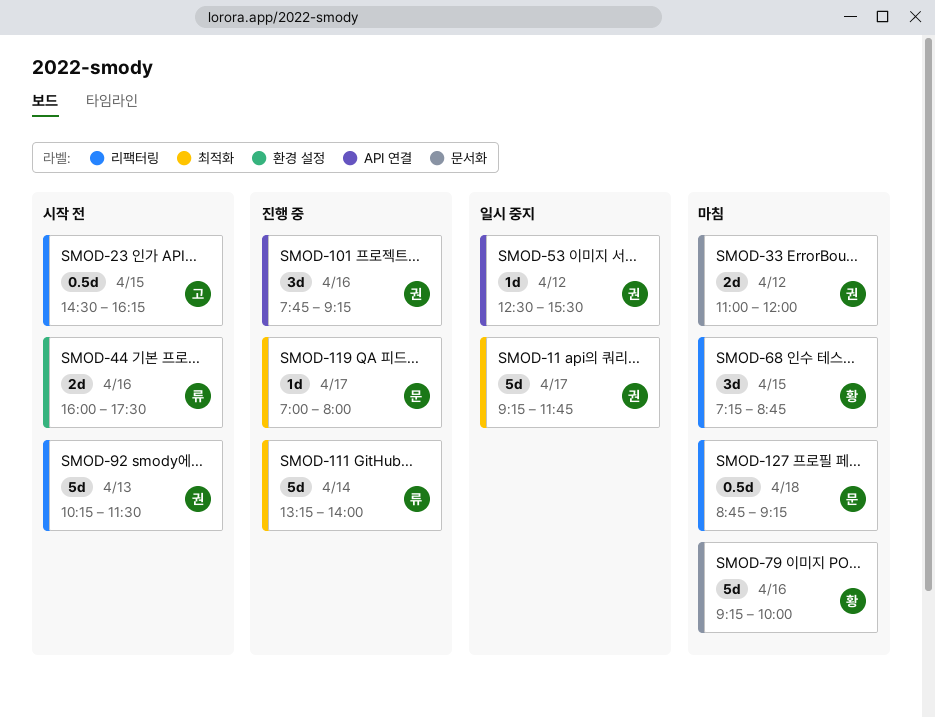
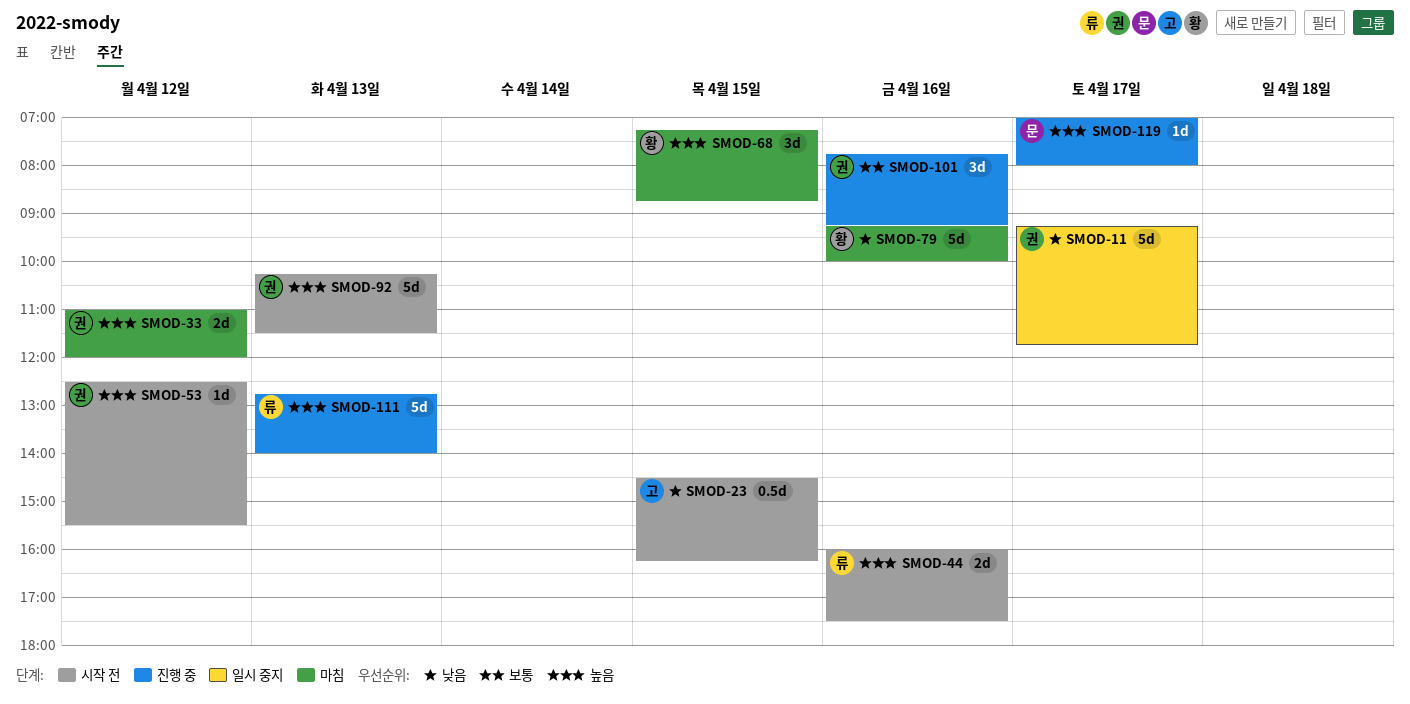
SMOD-53, status: 일시 중지 -> 시작 전
SMOD-111, day: Apr 14 -> Apr 13
SMOD-111, begins: 13:15 -> 12:45
SMOD-127: present -> none

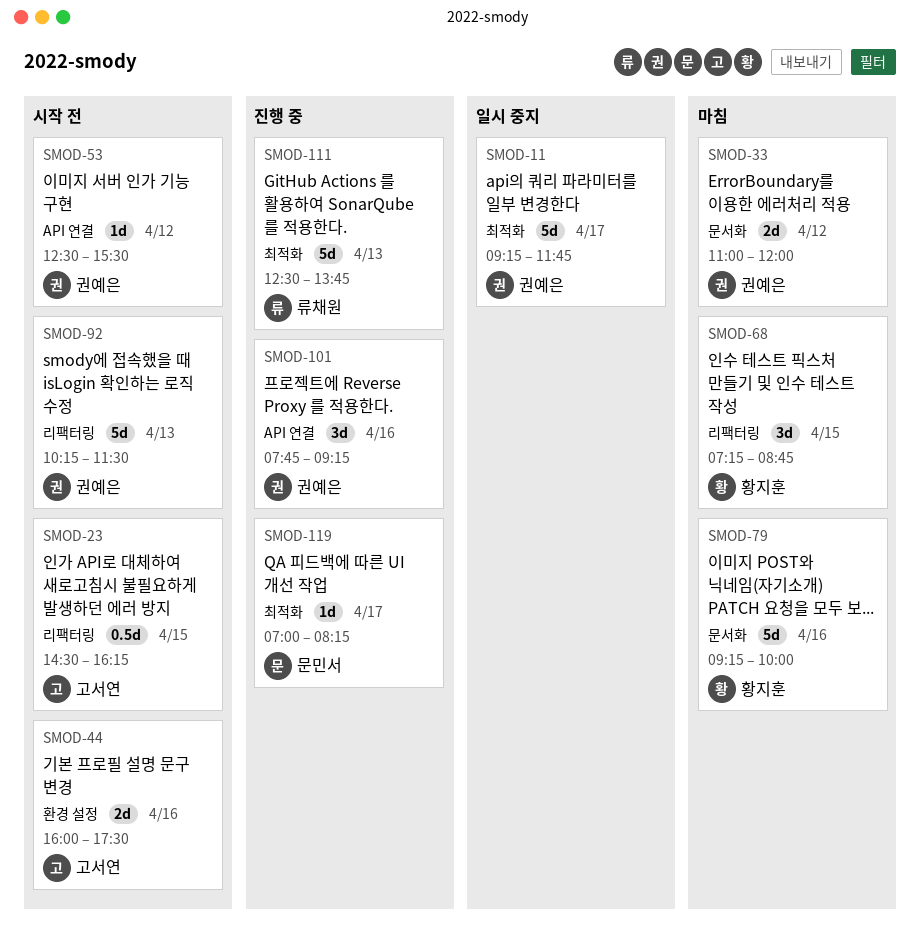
SMOD-44, owner: 류채원 -> 고서연
SMOD-111, begins: 12:45 -> 12:30
SMOD-111, ends: 14:00 -> 13:45
SMOD-119, ends: 08:00 -> 08:15

